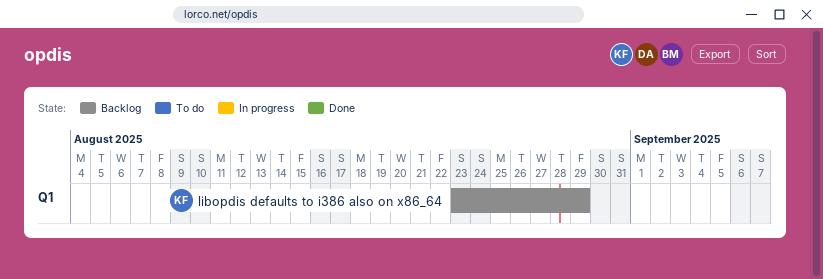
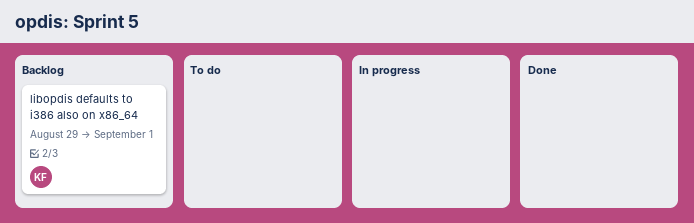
libopdis defaults to i386 also on x86_64, start: Aug 23 -> Aug 29
libopdis defaults to i386 also on x86_64, due: Aug 29 -> Sep 1

